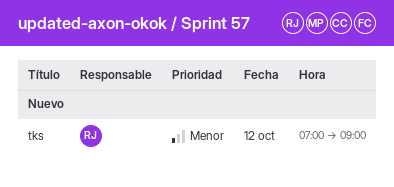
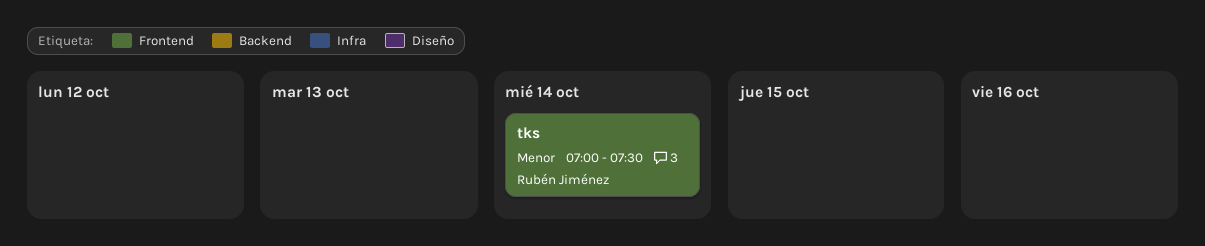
tks, day: Oct 12 -> Oct 14
tks, ends: 09:00 -> 07:30

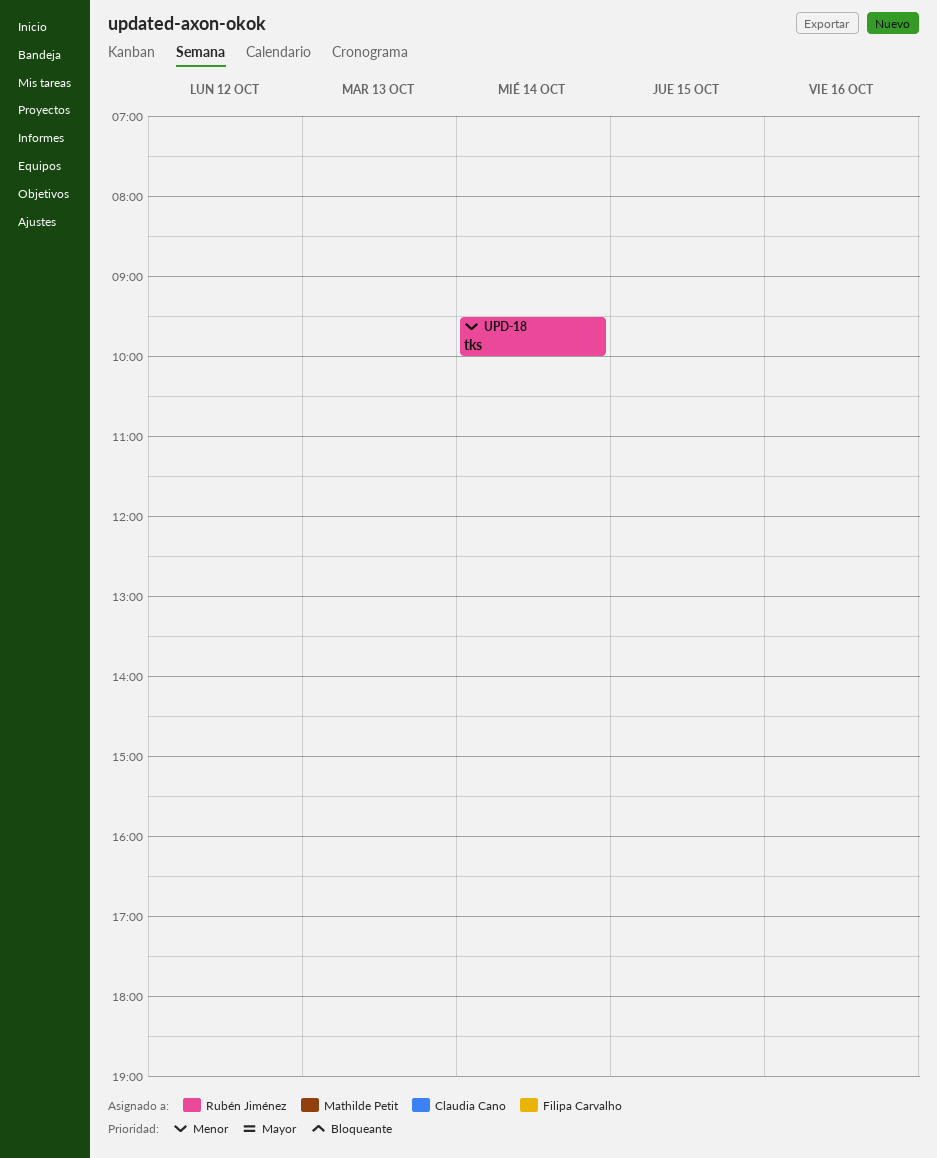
tks, begins: 07:00 -> 09:30
tks, ends: 07:30 -> 10:00

